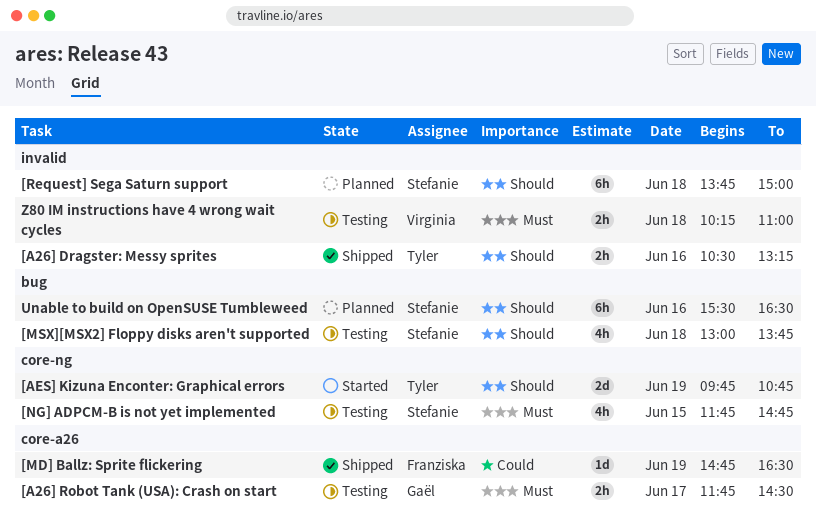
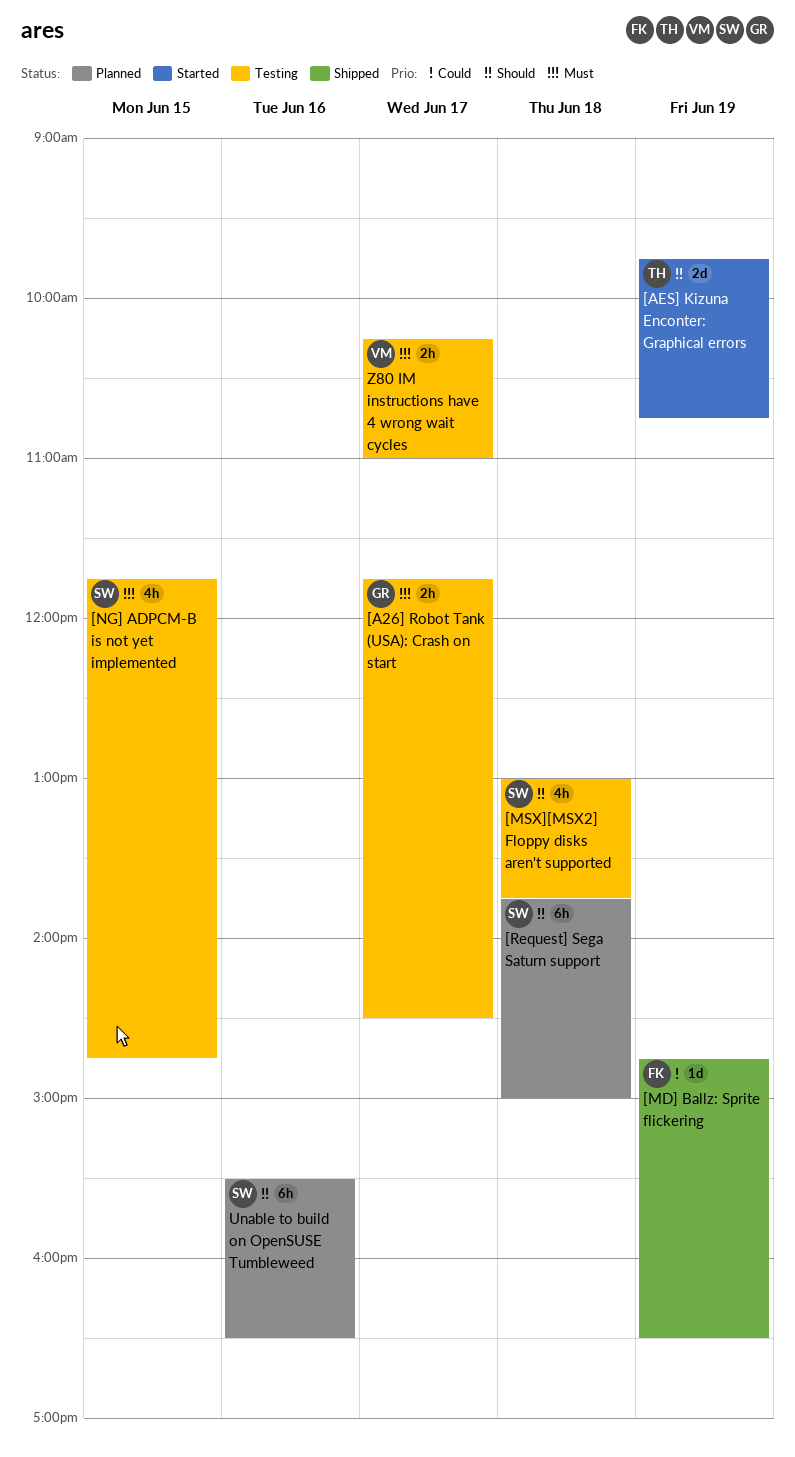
[A26] Dragster: Messy sprites: present -> none
Z80 IM instructions have 4 wrong wait cycles, day: Jun 18 -> Jun 17

